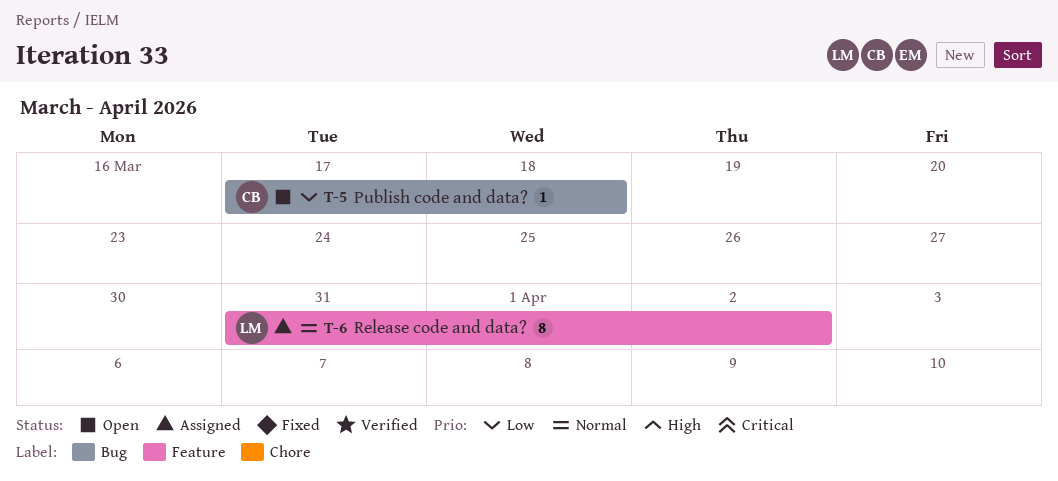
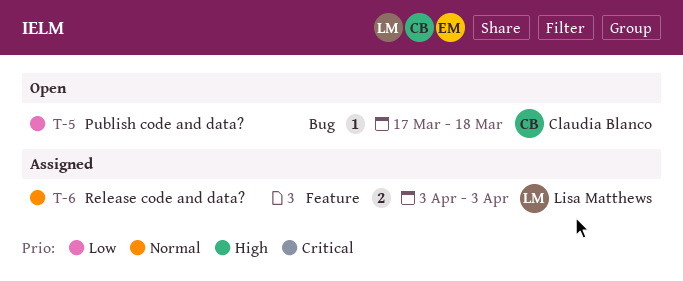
T-6, estimate: 8 -> 2
T-6, start: Mar 31 -> Apr 3
T-6, due: Apr 2 -> Apr 3

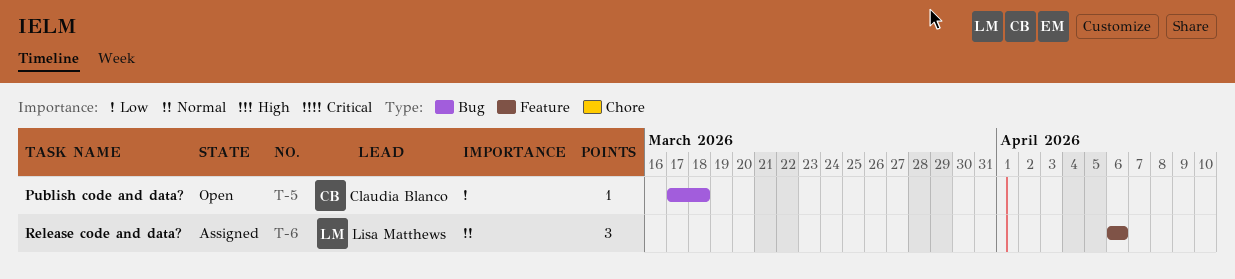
T-6, estimate: 2 -> 3
T-6, start: Apr 3 -> Apr 6
T-6, due: Apr 3 -> Apr 6

